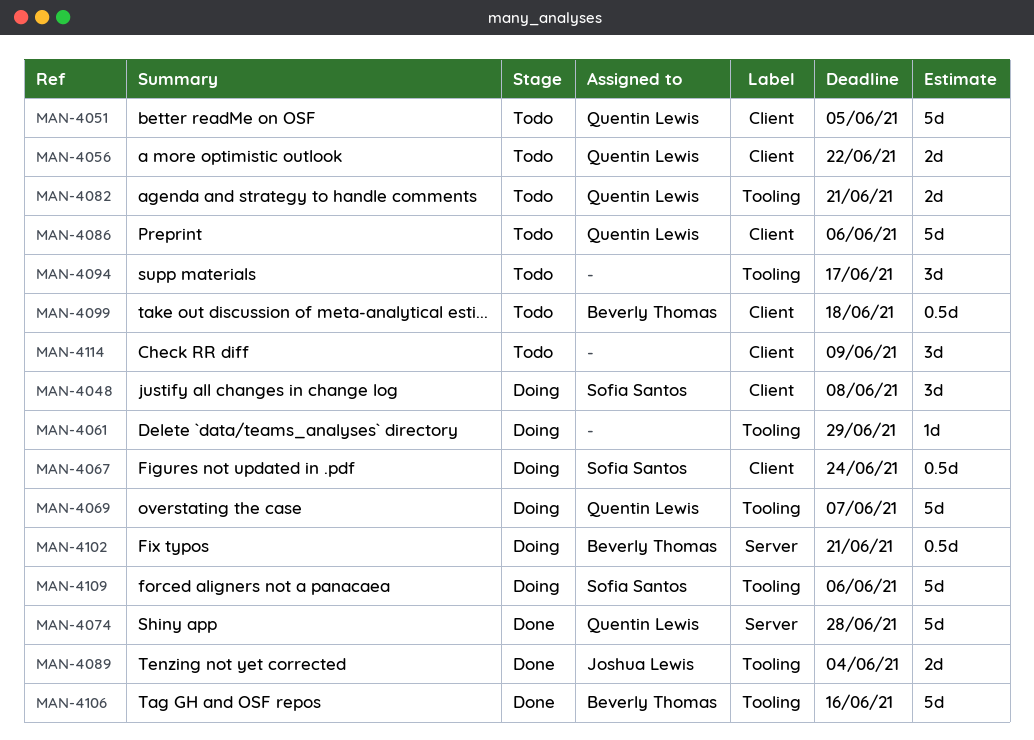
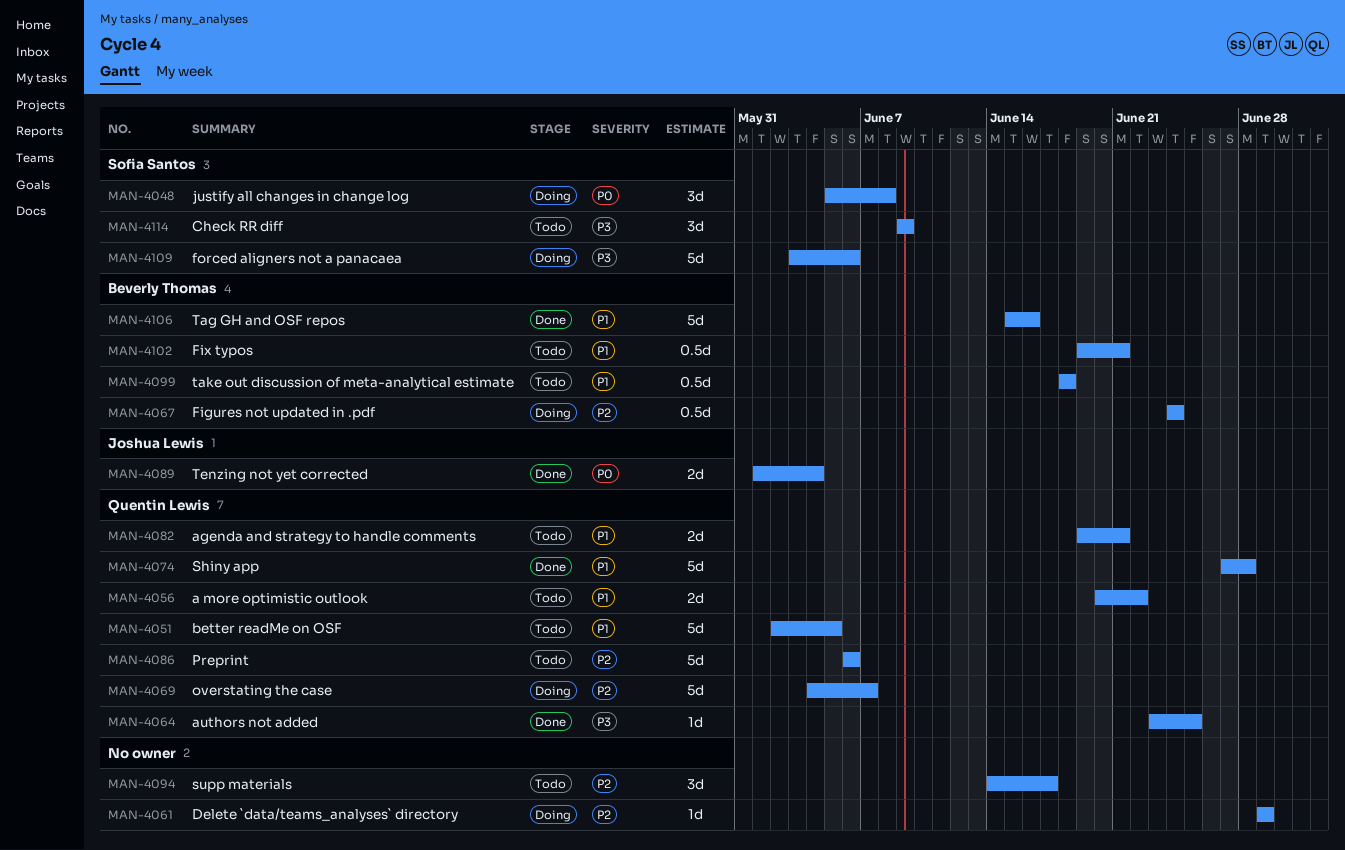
MAN-4064: none -> present
MAN-4067, owner: Sofia Santos -> Beverly Thomas
MAN-4102, status: Doing -> Todo
MAN-4114, owner: none -> Sofia Santos

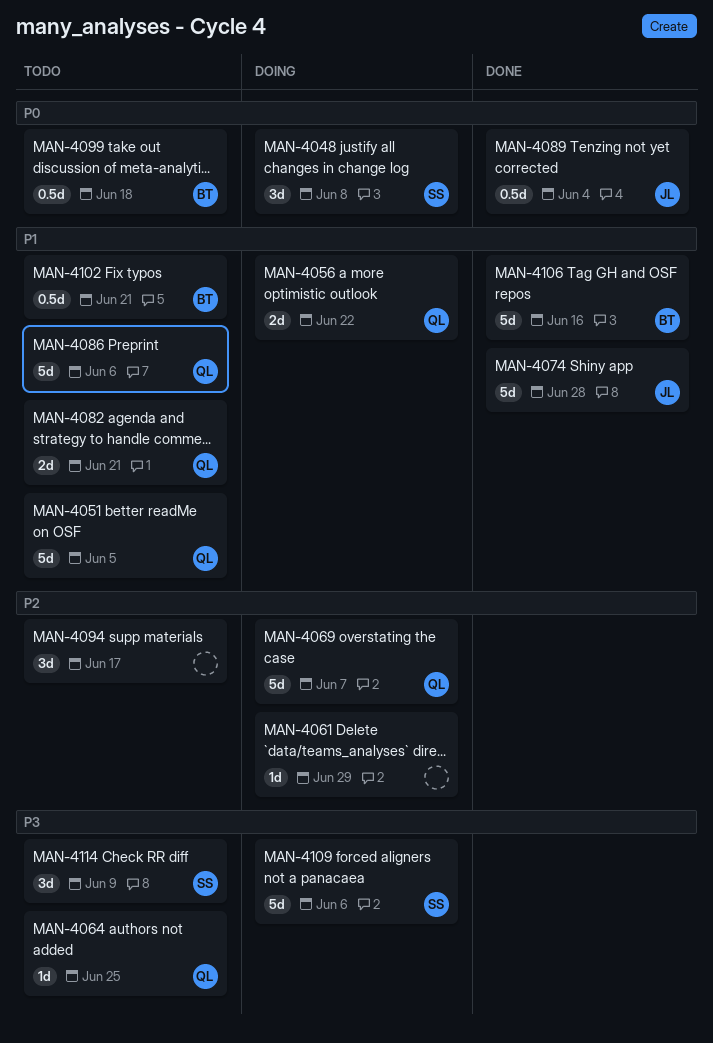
MAN-4056, status: Todo -> Doing
MAN-4064, status: Done -> Todo
MAN-4067: present -> none
MAN-4074, owner: Quentin Lewis -> Joshua Lewis
MAN-4086, priority: P2 -> P1
MAN-4089, estimate: 2d -> 0.5d
MAN-4099, priority: P1 -> P0

